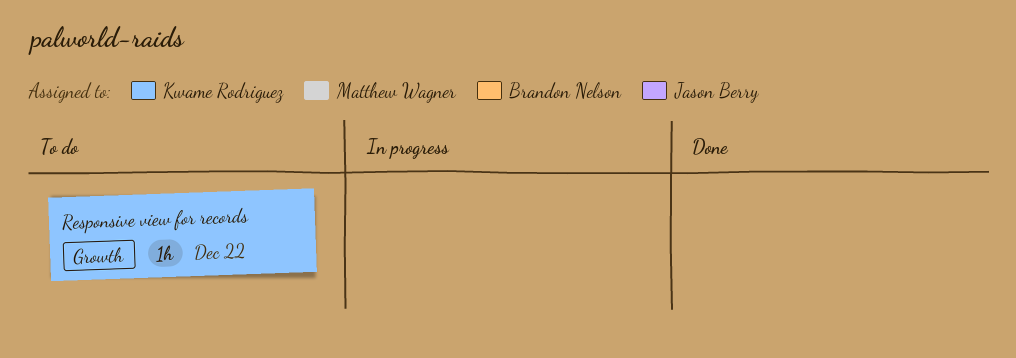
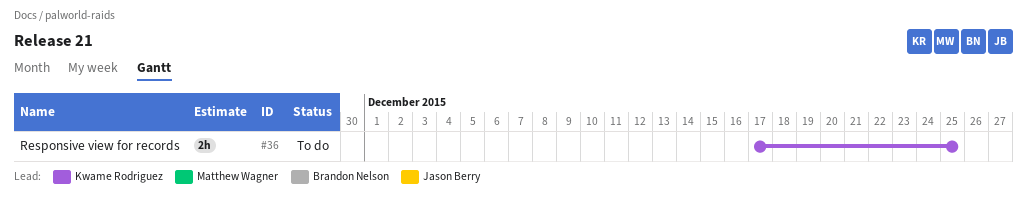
Responsive view for records, estimate: 1h -> 2h
Responsive view for records, due: Dec 22 -> Dec 25

